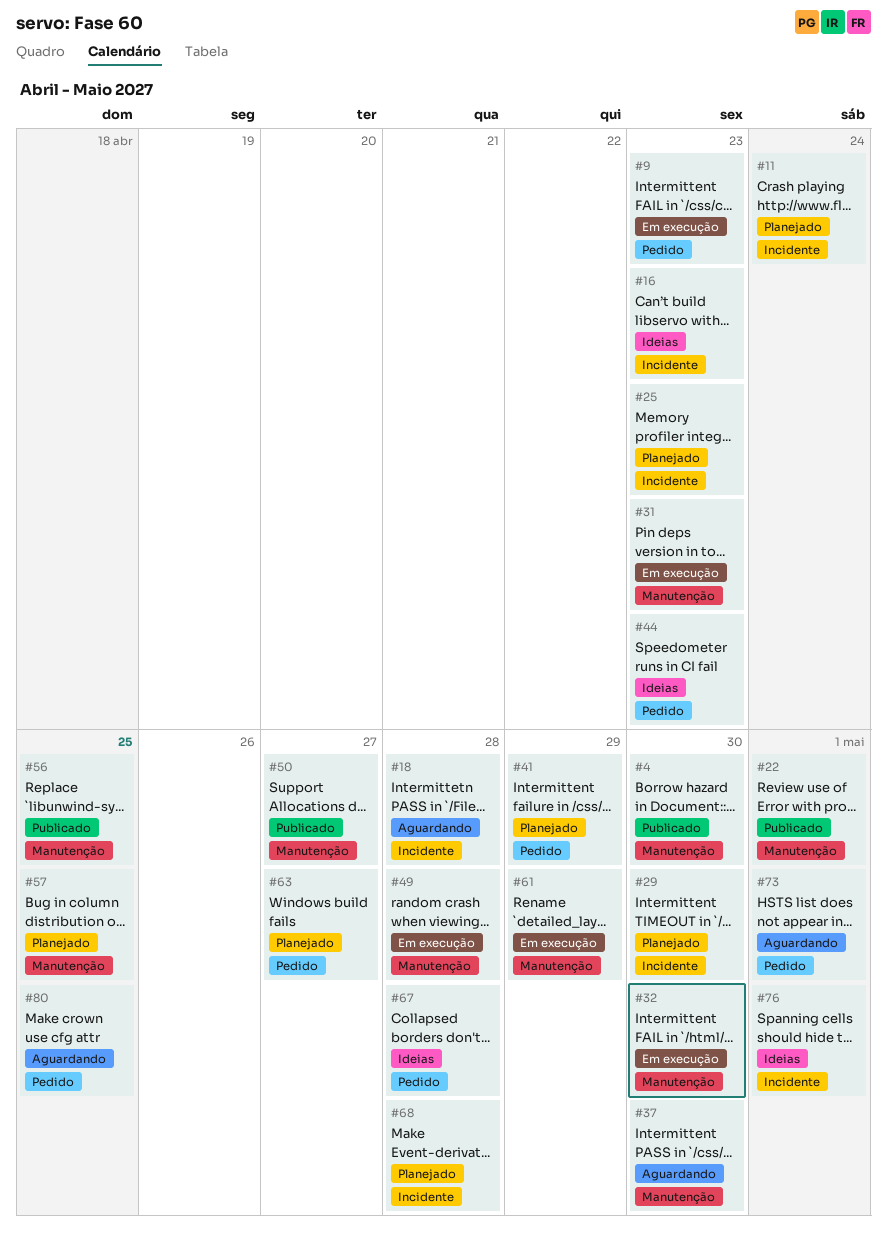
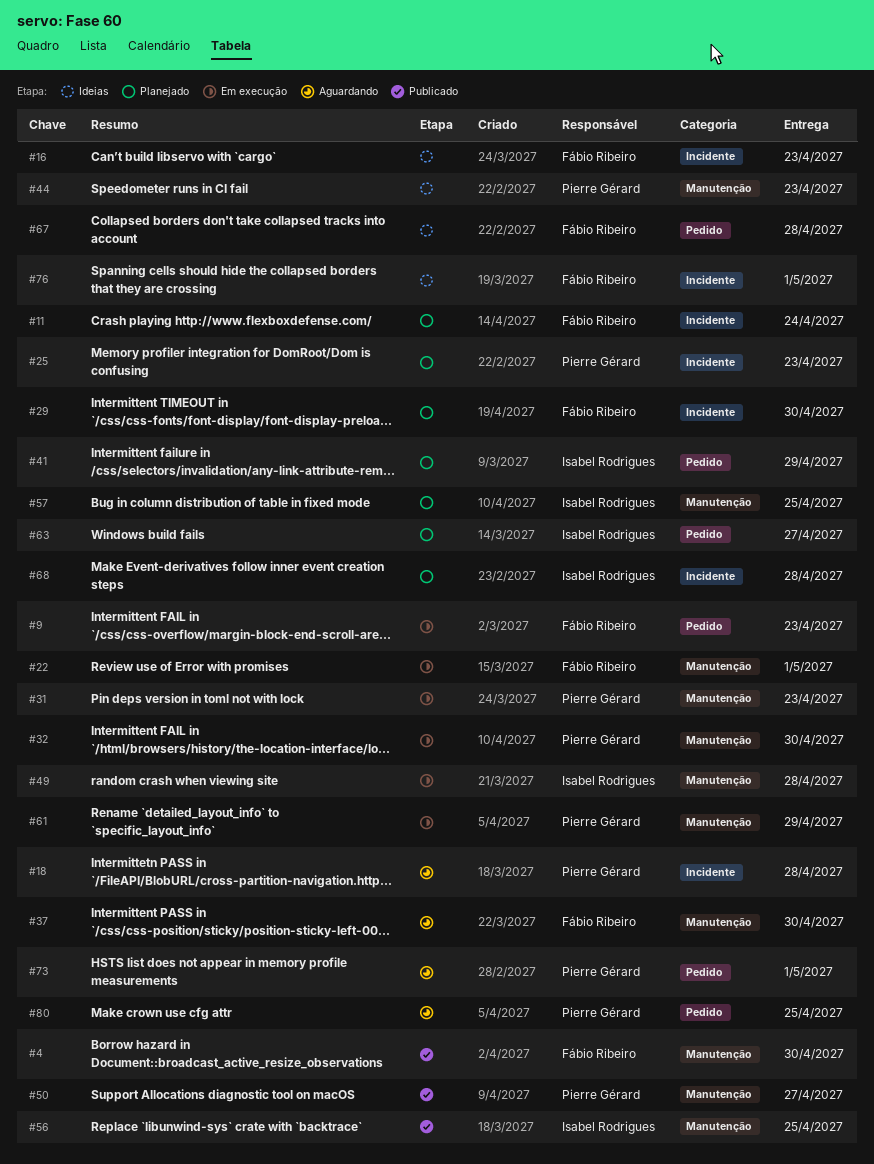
#22, status: Publicado -> Em execução
#44, label: Pedido -> Manutenção

